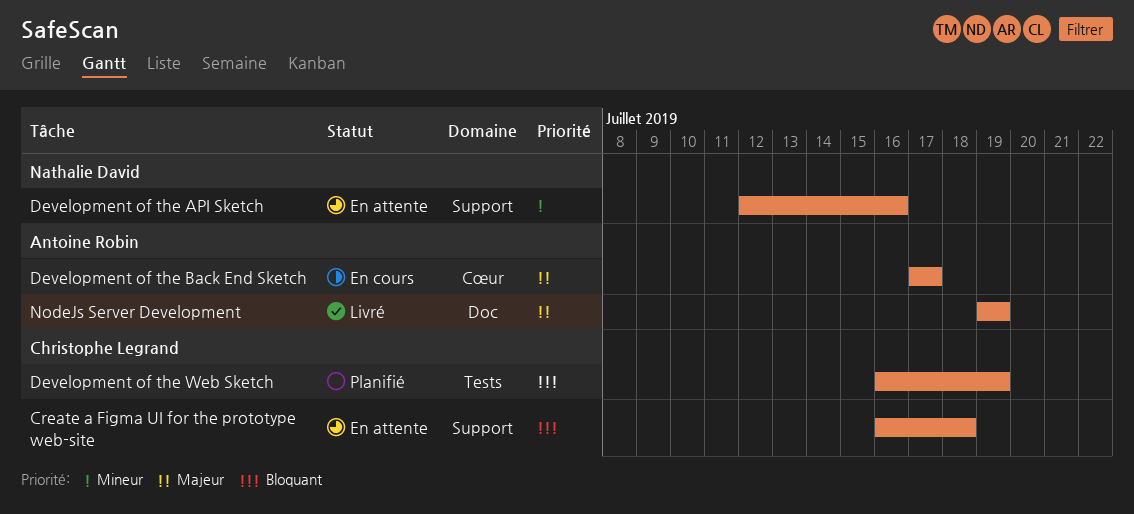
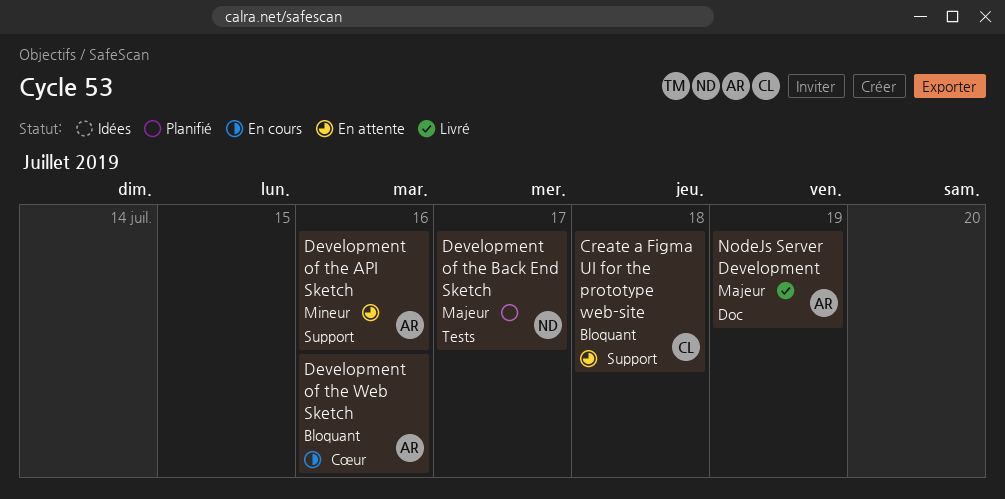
Development of the API Sketch, owner: Nathalie David -> Antoine Robin
Development of the Back End Sketch, status: En cours -> Planifié
Development of the Back End Sketch, owner: Antoine Robin -> Nathalie David
Development of the Back End Sketch, label: Cœur -> Tests
Development of the Web Sketch, status: Planifié -> En cours
Development of the Web Sketch, owner: Christophe Legrand -> Antoine Robin
Development of the Web Sketch, label: Tests -> Cœur
Development of the Web Sketch, due: Jul 19 -> Jul 16

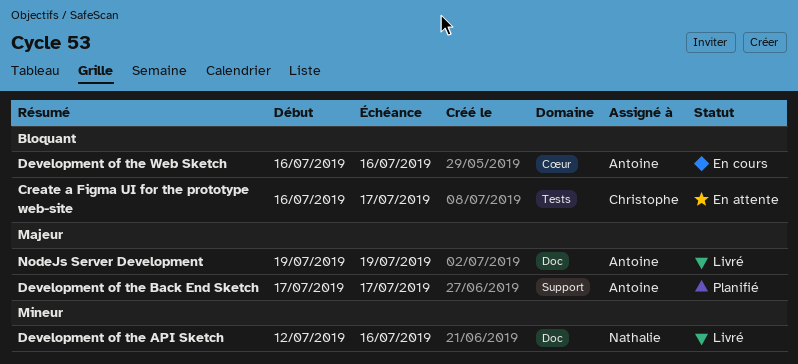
Create a Figma UI for the prototype web-site, label: Support -> Tests
Create a Figma UI for the prototype web-site, due: Jul 18 -> Jul 17
Development of the API Sketch, status: En attente -> Livré
Development of the API Sketch, owner: Antoine -> Nathalie
Development of the API Sketch, label: Support -> Doc
Development of the Back End Sketch, owner: Nathalie -> Antoine
Development of the Back End Sketch, label: Tests -> Support

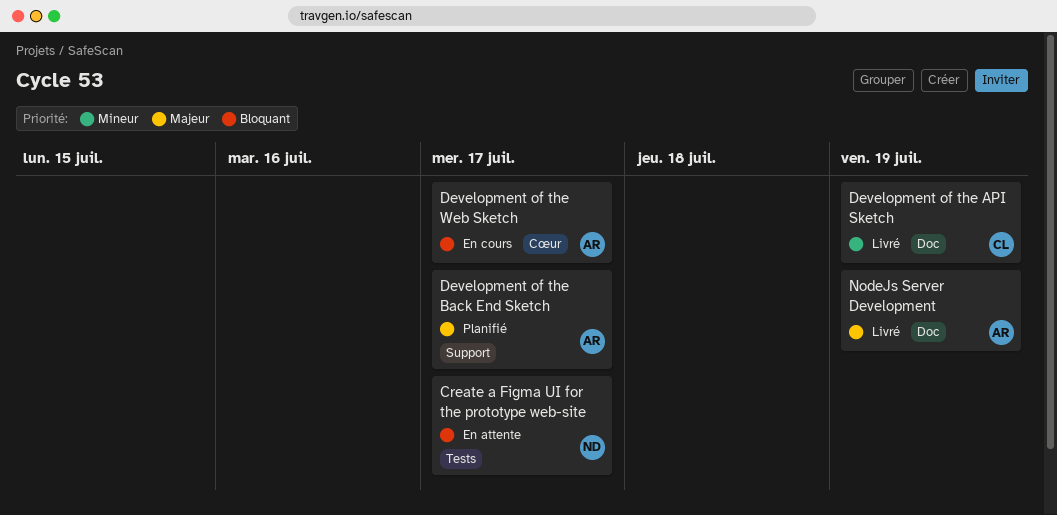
Create a Figma UI for the prototype web-site, owner: Christophe -> Nathalie
Development of the API Sketch, owner: Nathalie -> Christophe
Development of the API Sketch, due: Jul 16 -> Jul 19
Development of the Web Sketch, due: Jul 16 -> Jul 17

